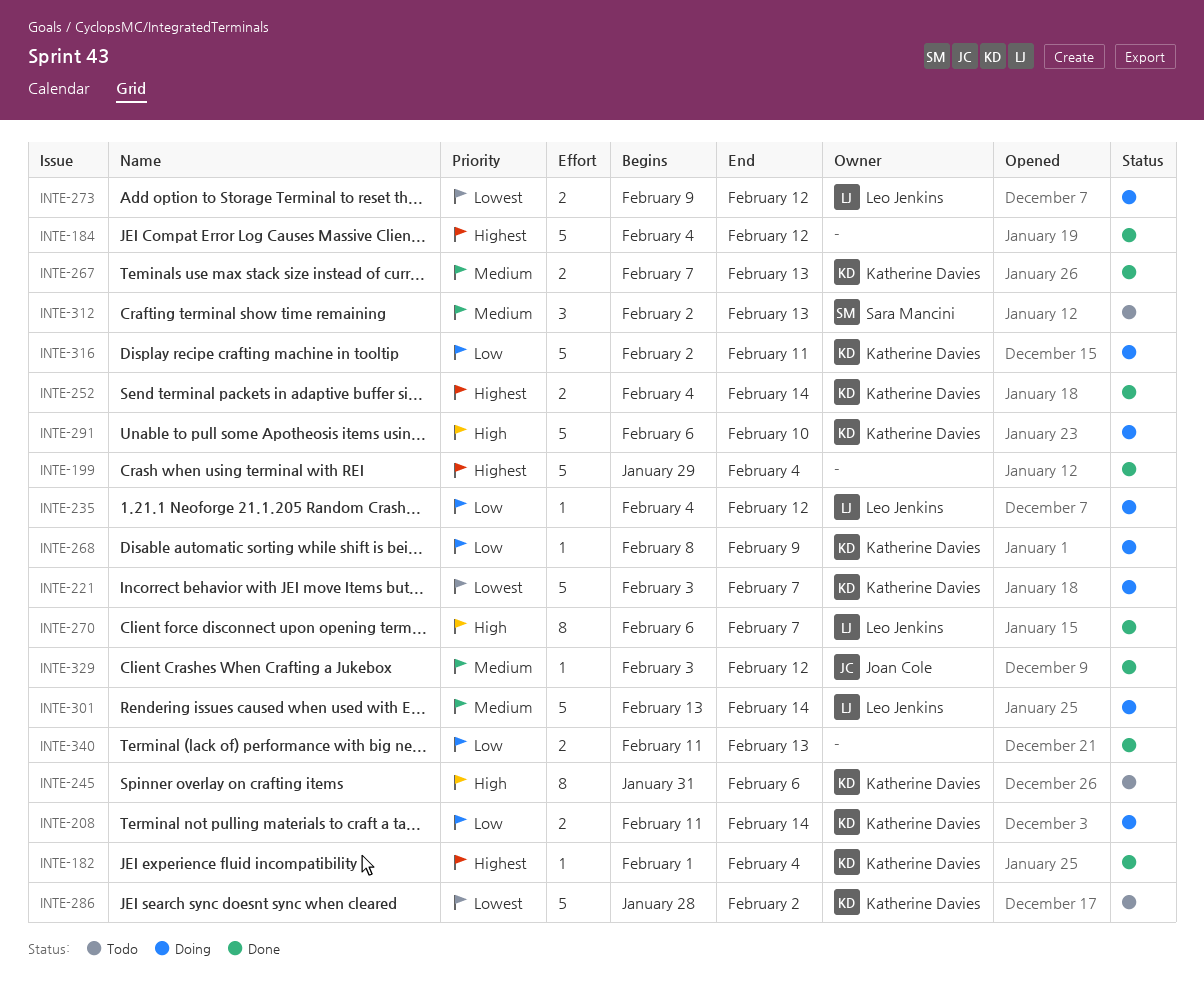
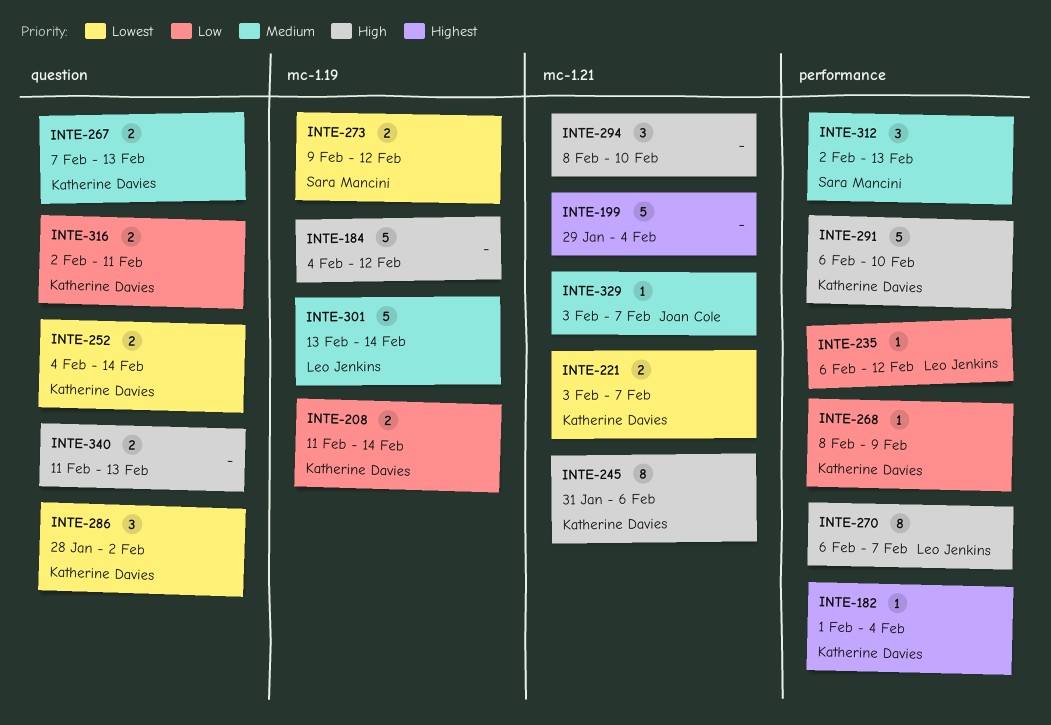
INTE-184, priority: Highest -> High
INTE-221, estimate: 5 -> 2
INTE-235, start: Feb 4 -> Feb 6
INTE-252, priority: Highest -> Lowest
INTE-273, owner: Leo Jenkins -> Sara Mancini
INTE-286, estimate: 5 -> 3
INTE-294: none -> present
INTE-316, estimate: 5 -> 2
INTE-329, due: Feb 12 -> Feb 7
INTE-340, priority: Low -> High

